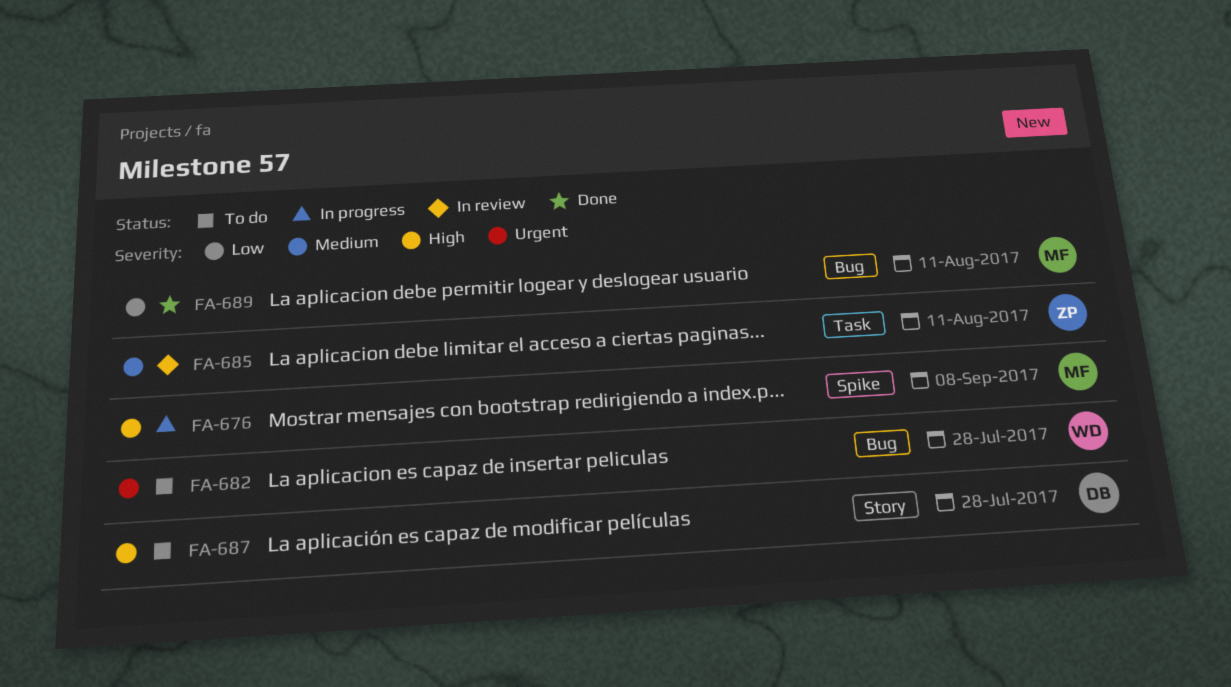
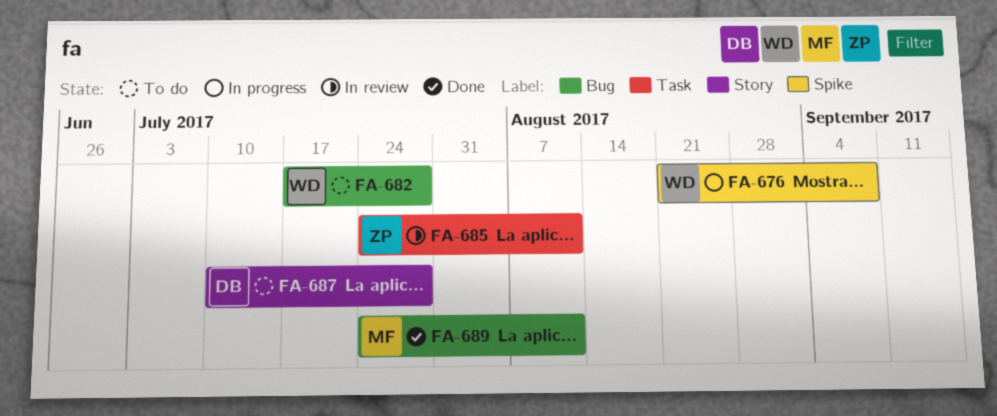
FA-676, owner: MF -> WD

